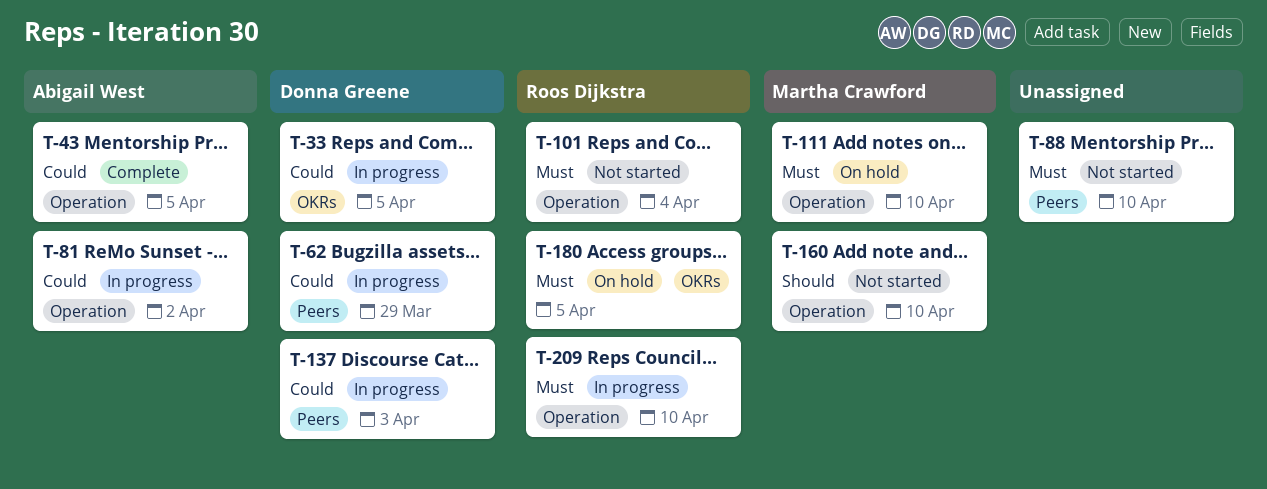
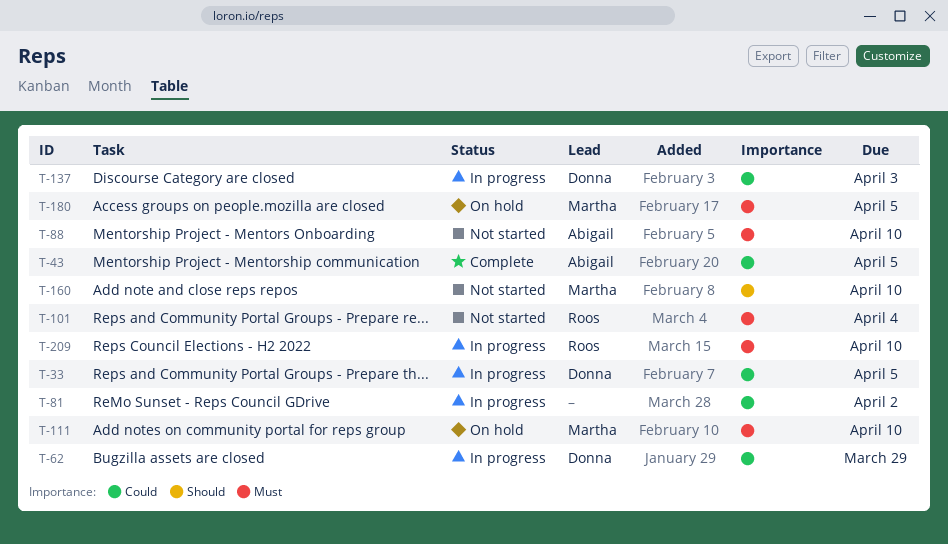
T-81, owner: Abigail West -> none
T-88, owner: none -> Abigail West
T-180, owner: Roos Dijkstra -> Martha Crawford

